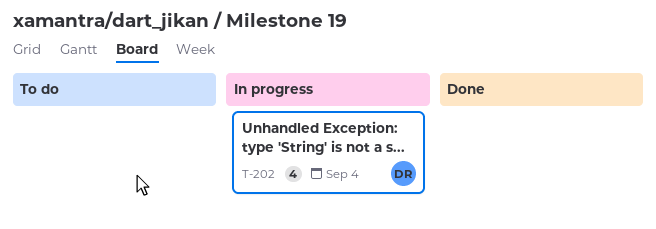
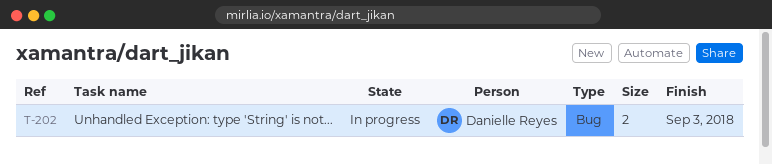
T-202, estimate: 4 -> 2
T-202, due: Sep 4 -> Sep 3

